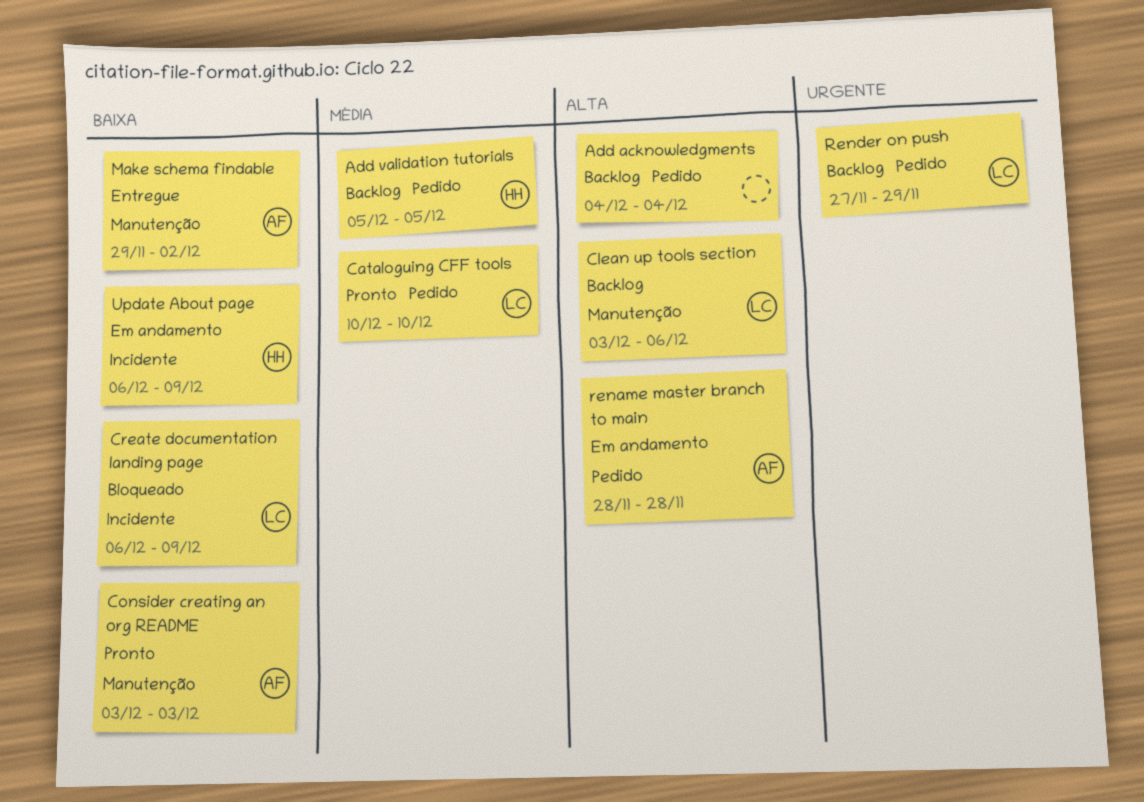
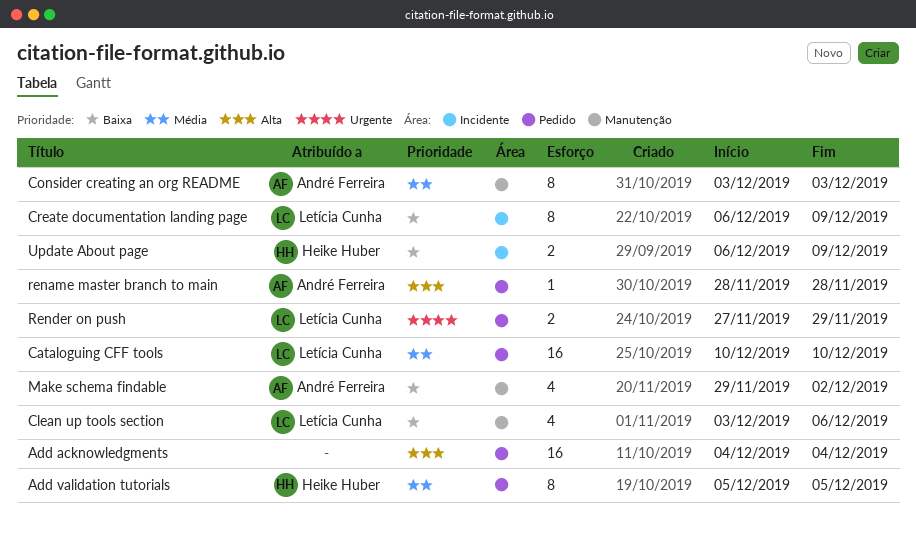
Clean up tools section, priority: Alta -> Baixa
Consider creating an org README, priority: Baixa -> Média

